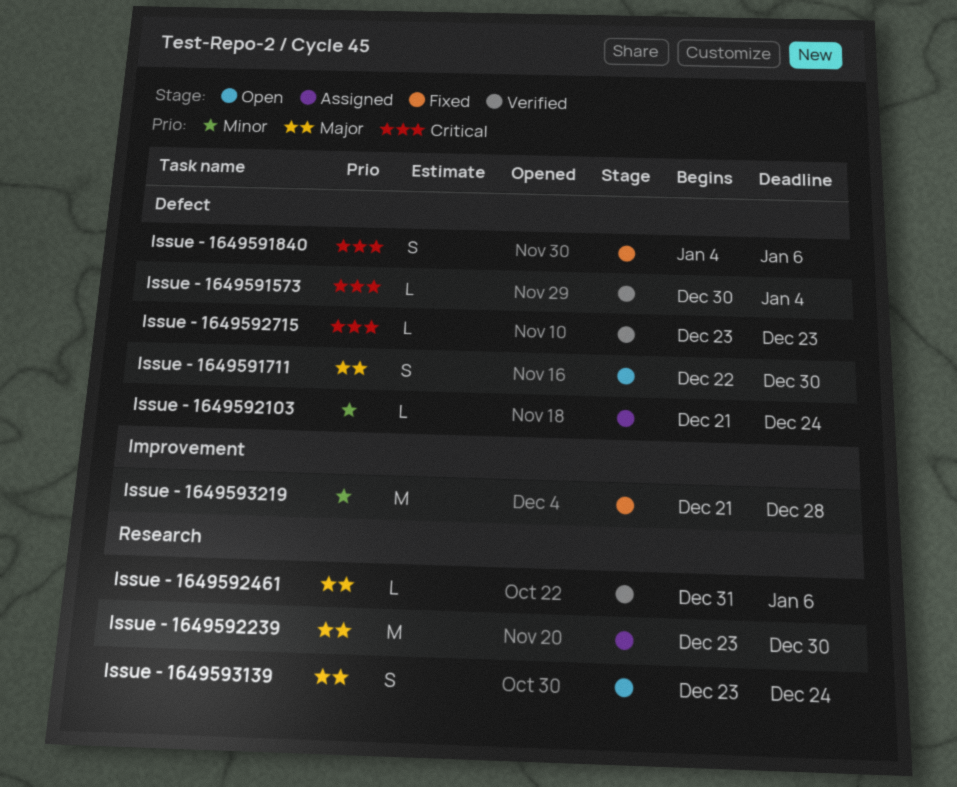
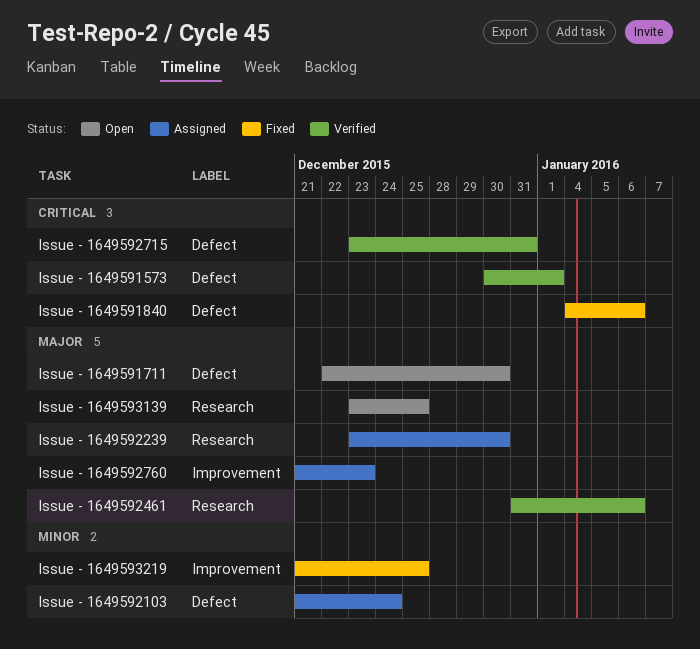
Issue - 1649591573, due: Jan 4 -> Jan 1
Issue - 1649592715, due: Dec 23 -> Dec 31
Issue - 1649592760: none -> present
Issue - 1649593139, due: Dec 24 -> Dec 25
Issue - 1649593219, due: Dec 28 -> Dec 25

